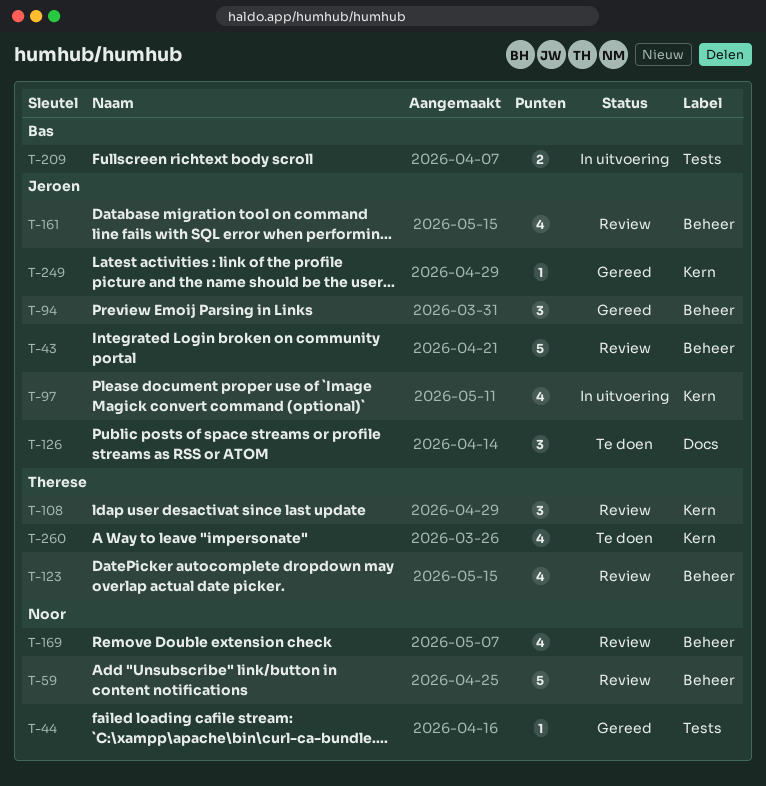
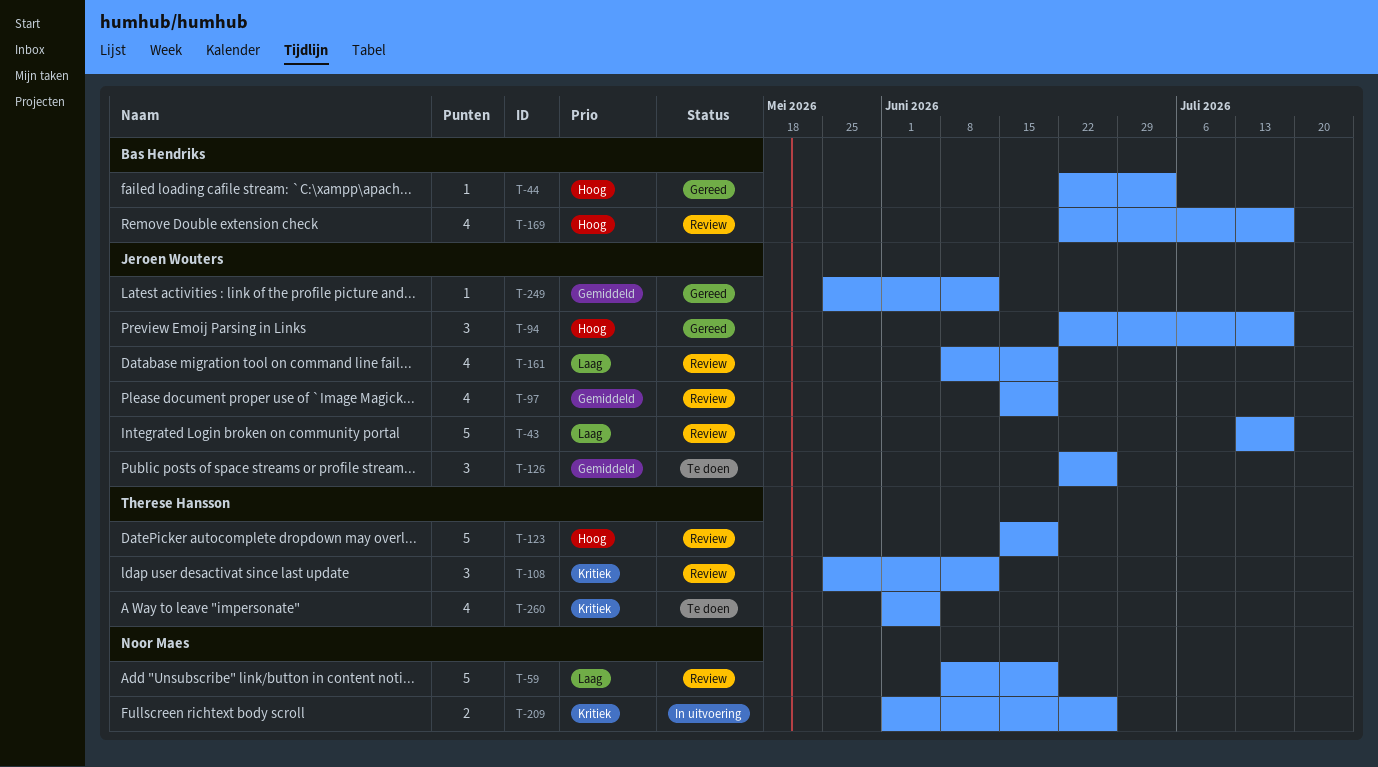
T-44, owner: Noor Maes -> Bas Hendriks
T-97, status: In uitvoering -> Review
T-123, estimate: 4 -> 5
T-169, owner: Noor Maes -> Bas Hendriks
T-209, owner: Bas Hendriks -> Noor Maes

